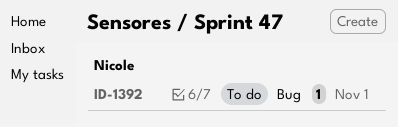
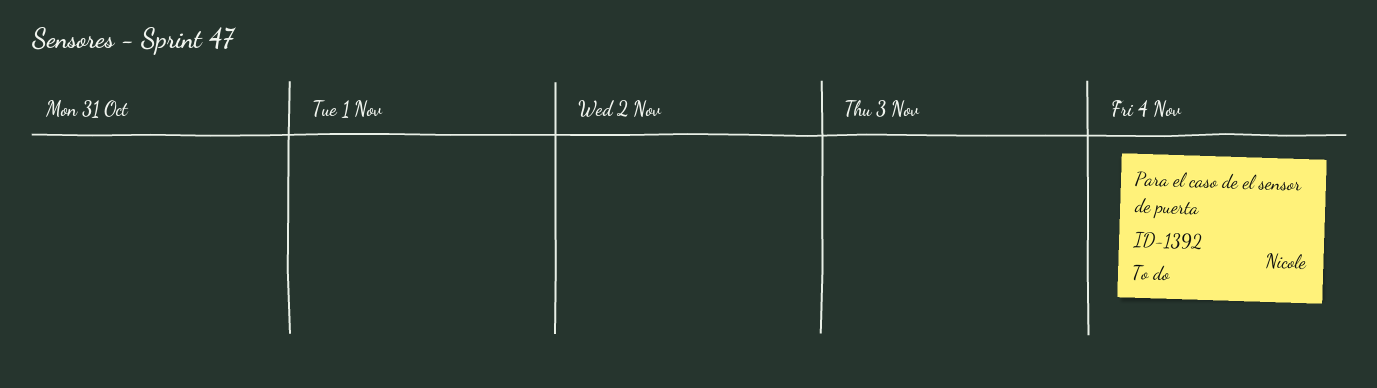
ID-1392, due: Nov 1 -> Nov 4

